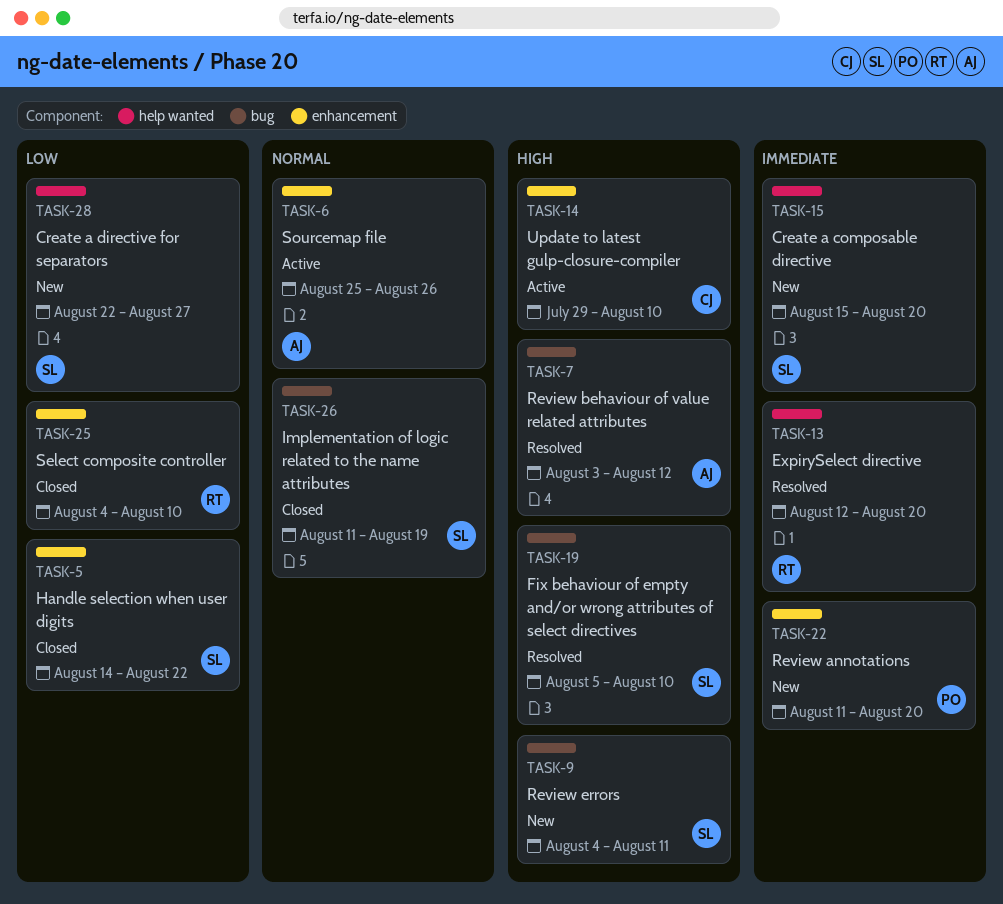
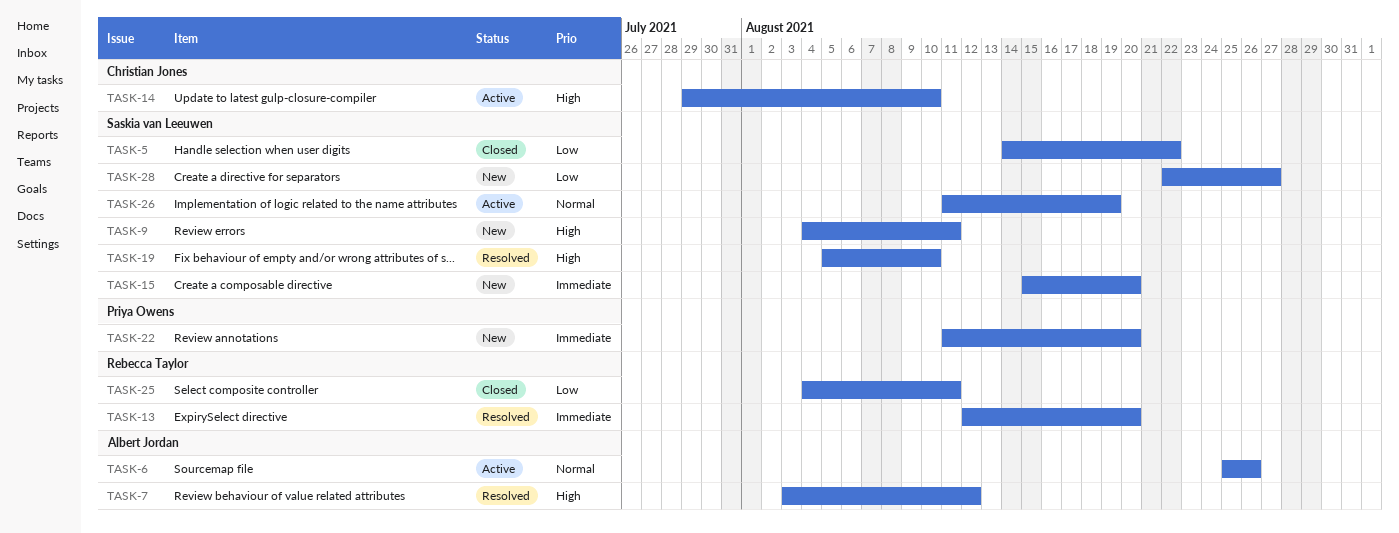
TASK-25, due: Aug 10 -> Aug 11
TASK-26, status: Closed -> Active

